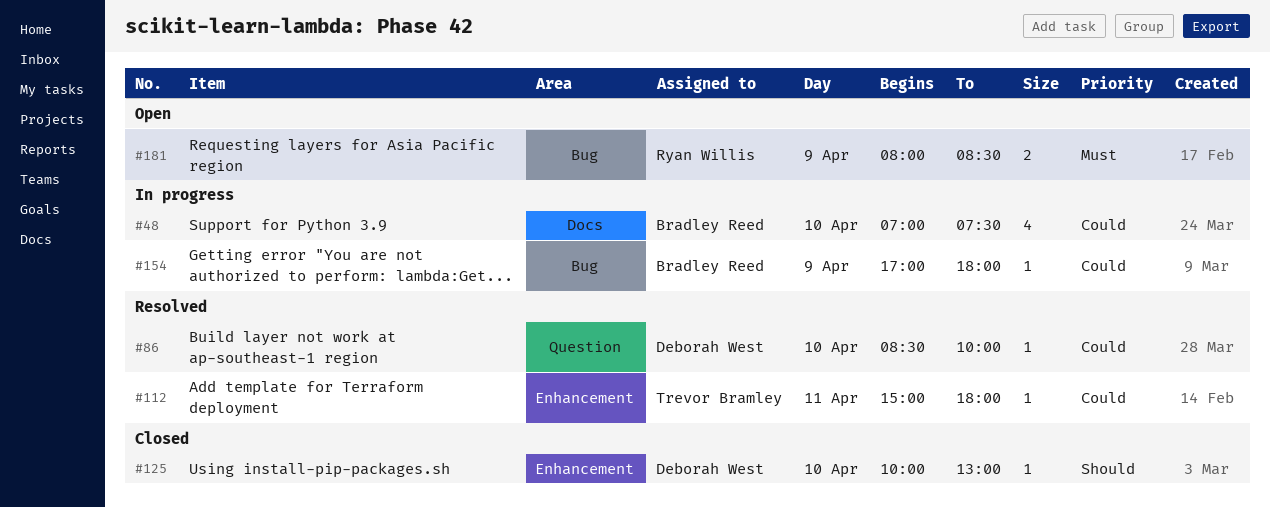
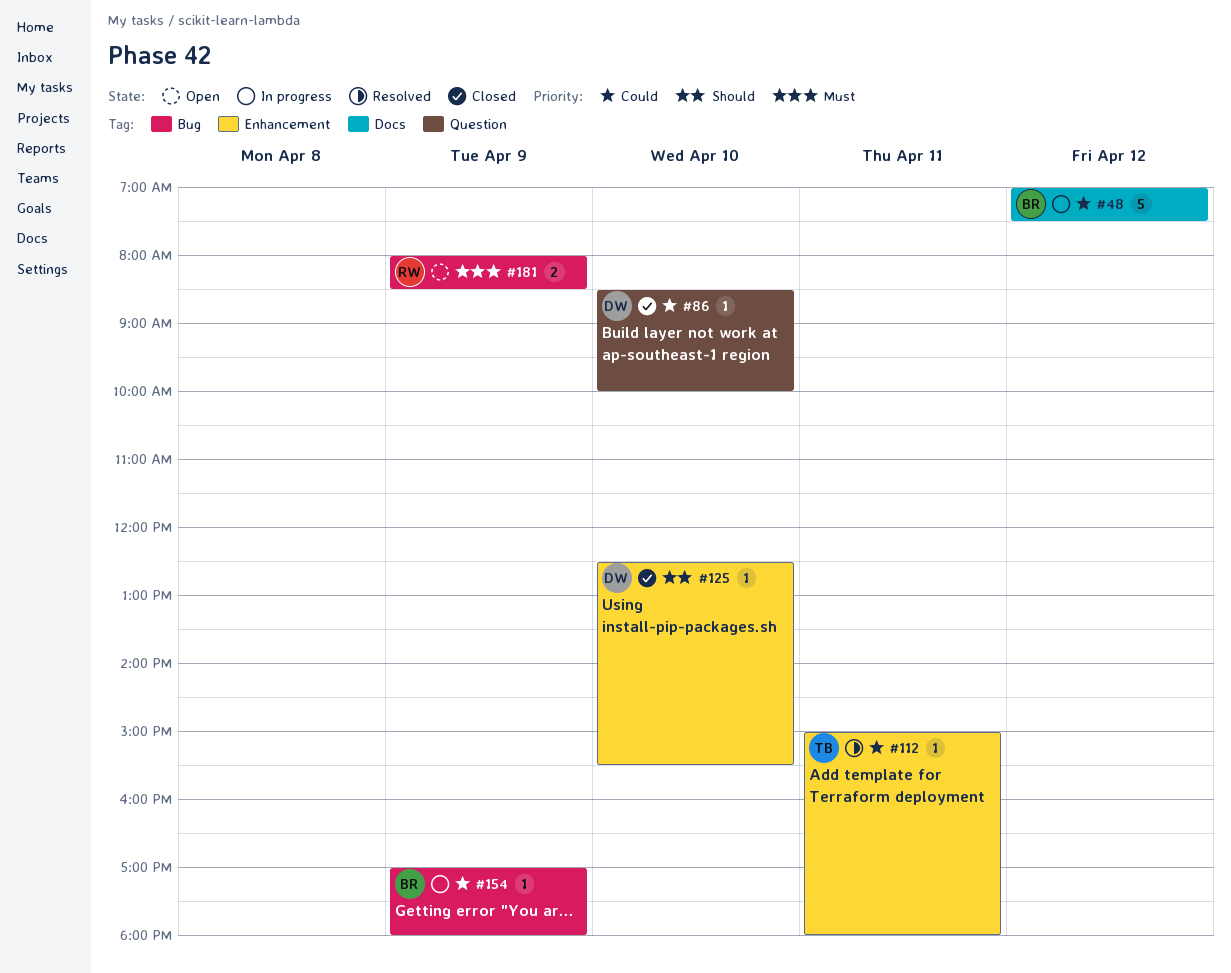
#48, estimate: 4 -> 5
#48, day: Apr 10 -> Apr 12
#86, status: Resolved -> Closed
#125, begins: 10:00 -> 12:30
#125, ends: 13:00 -> 15:30

